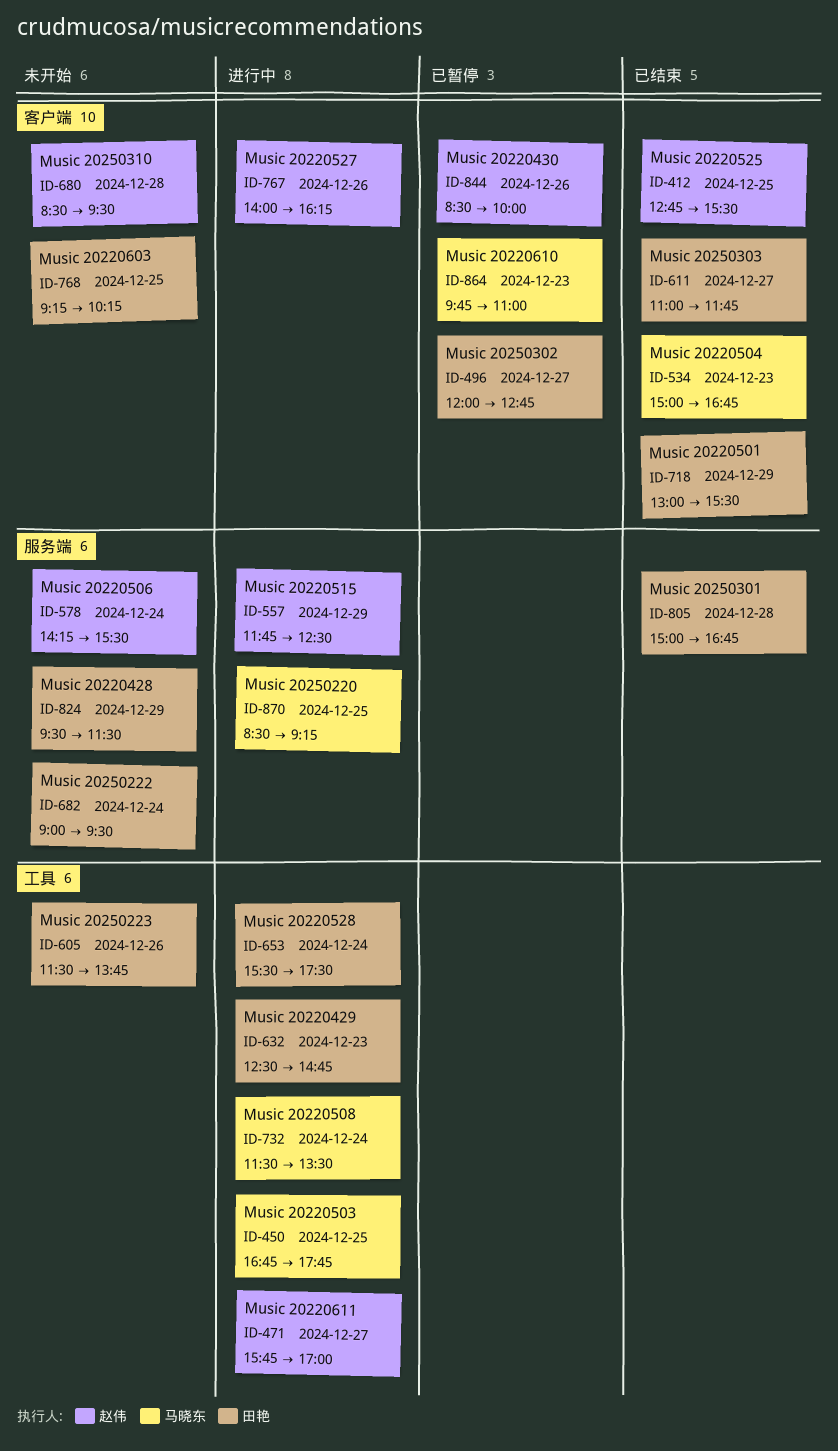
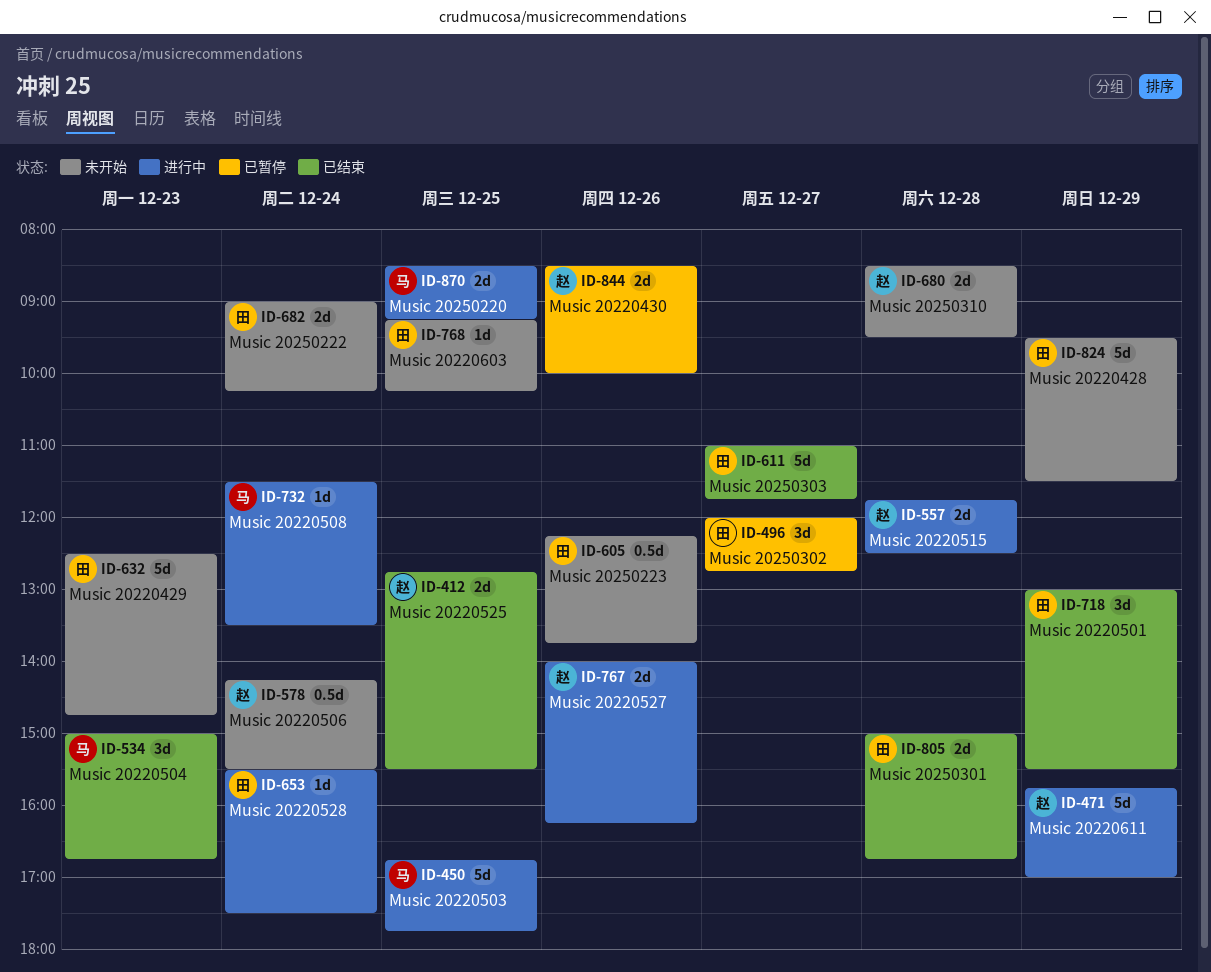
ID-471, day: Dec 27 -> Dec 29
ID-557, day: Dec 29 -> Dec 28
ID-605, begins: 11:30 -> 12:15
ID-632, status: 进行中 -> 未开始
ID-682, ends: 09:30 -> 10:15
ID-864: present -> none

